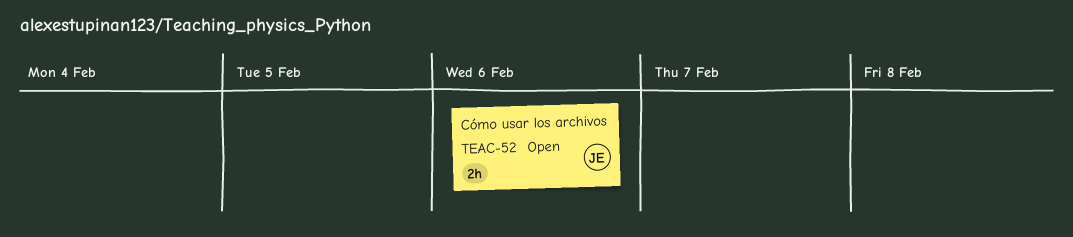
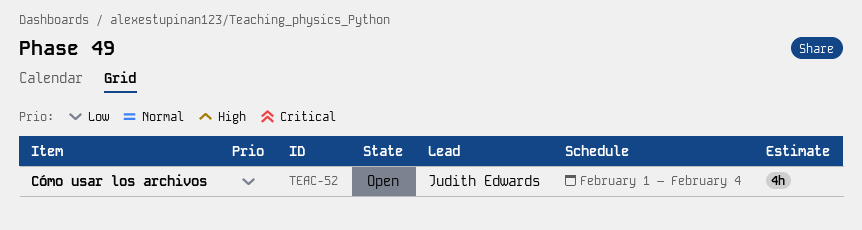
TEAC-52, estimate: 2h -> 4h
TEAC-52, due: Feb 6 -> Feb 4

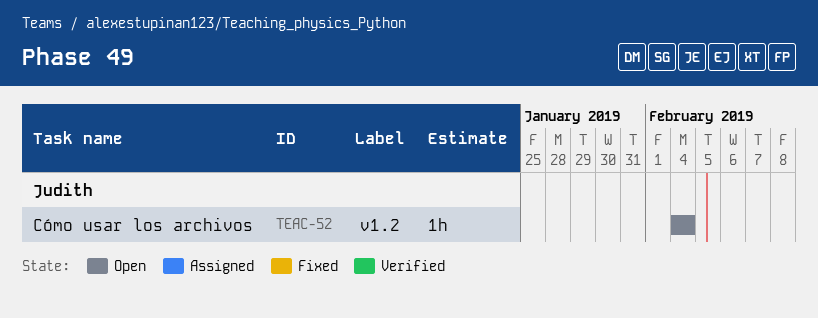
TEAC-52, estimate: 4h -> 1h
TEAC-52, start: Feb 1 -> Feb 4

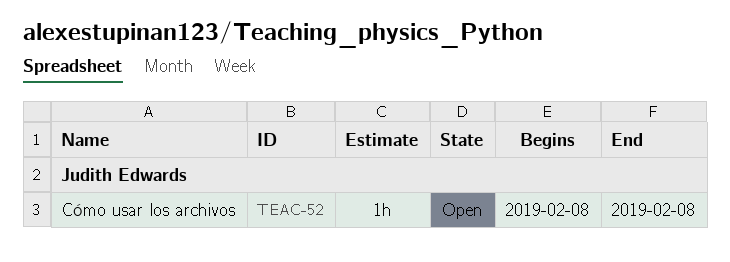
TEAC-52, start: Feb 4 -> Feb 8
TEAC-52, due: Feb 4 -> Feb 8

